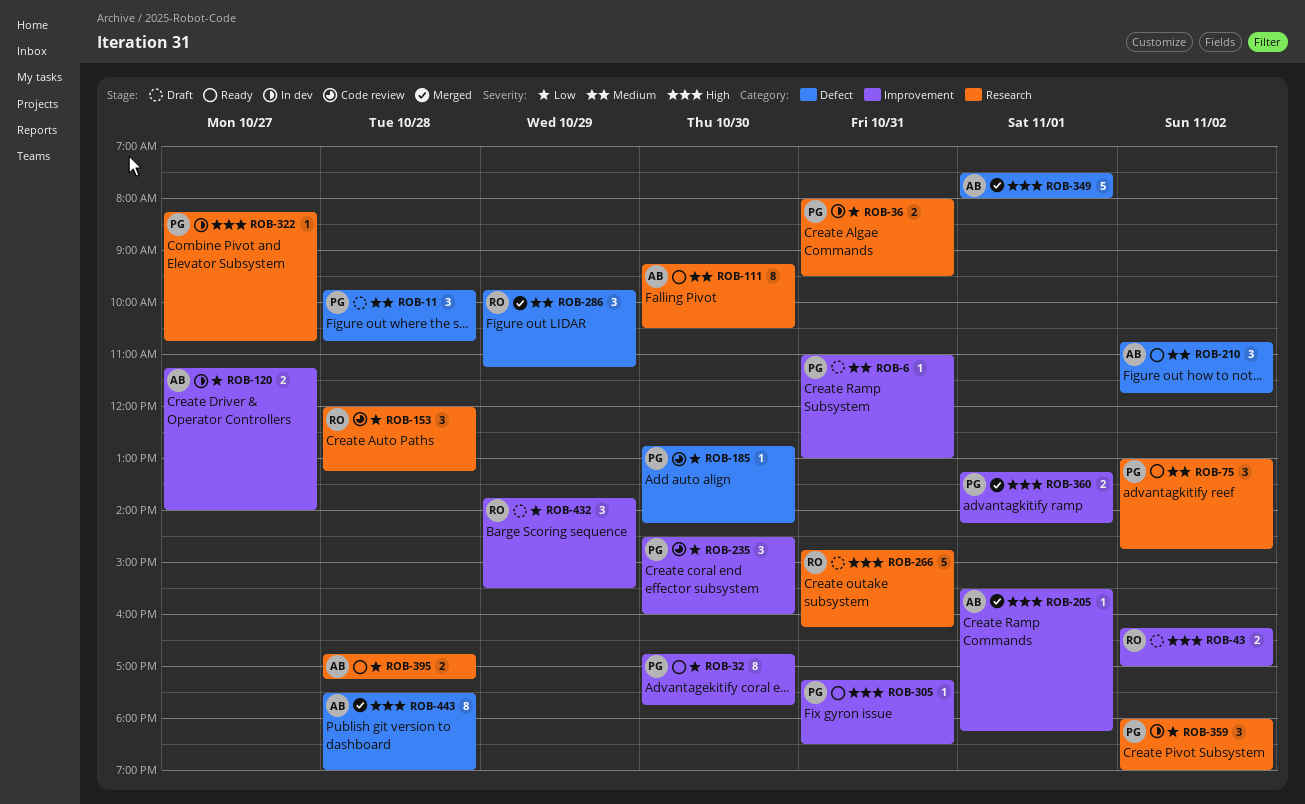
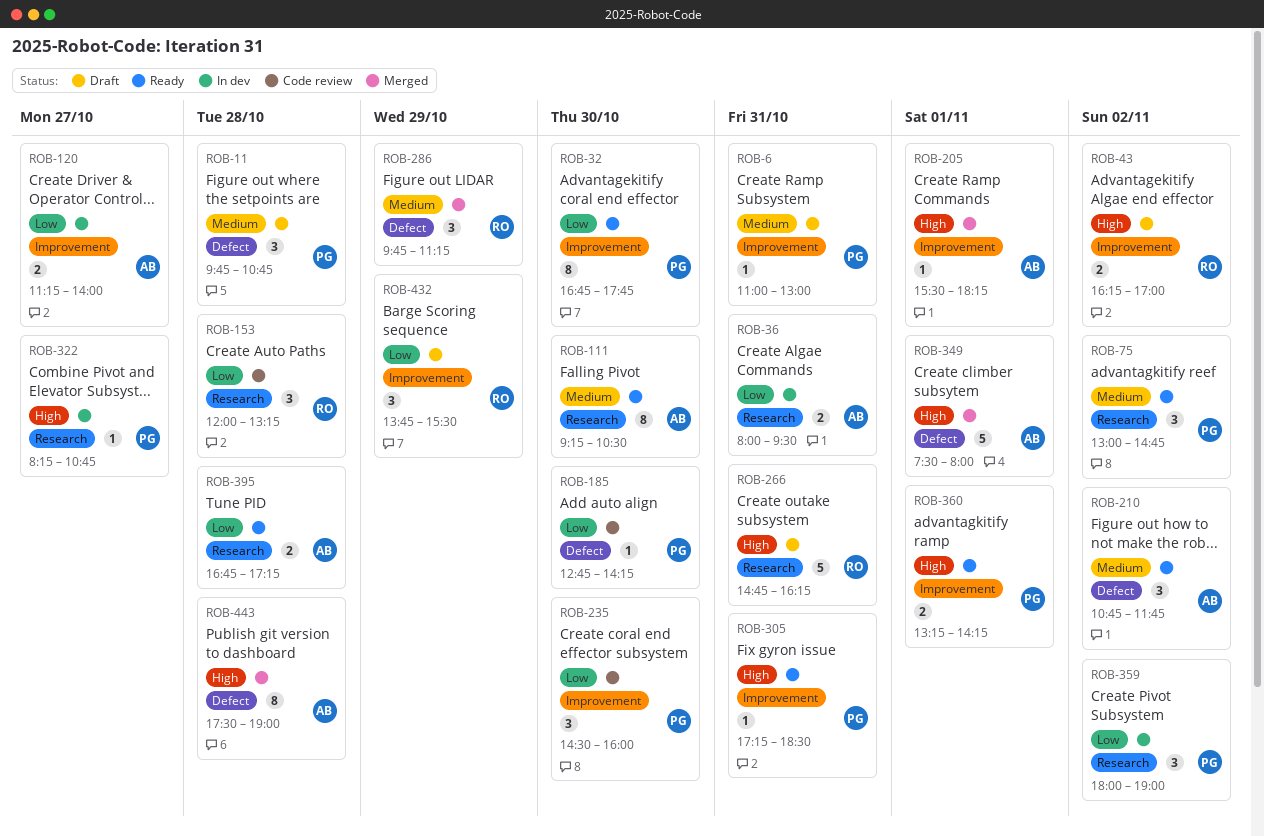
ROB-36, owner: PG -> AB
ROB-360, status: Merged -> Ready

